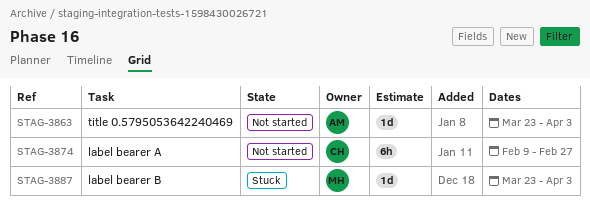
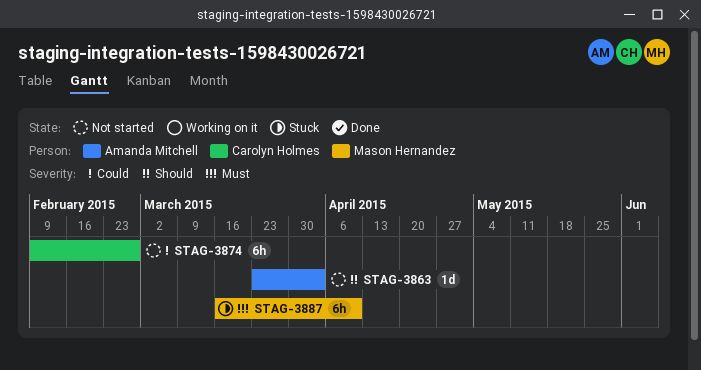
STAG-3887, estimate: 1d -> 6h
STAG-3887, start: Mar 23 -> Mar 16
STAG-3887, due: Apr 3 -> Apr 10

